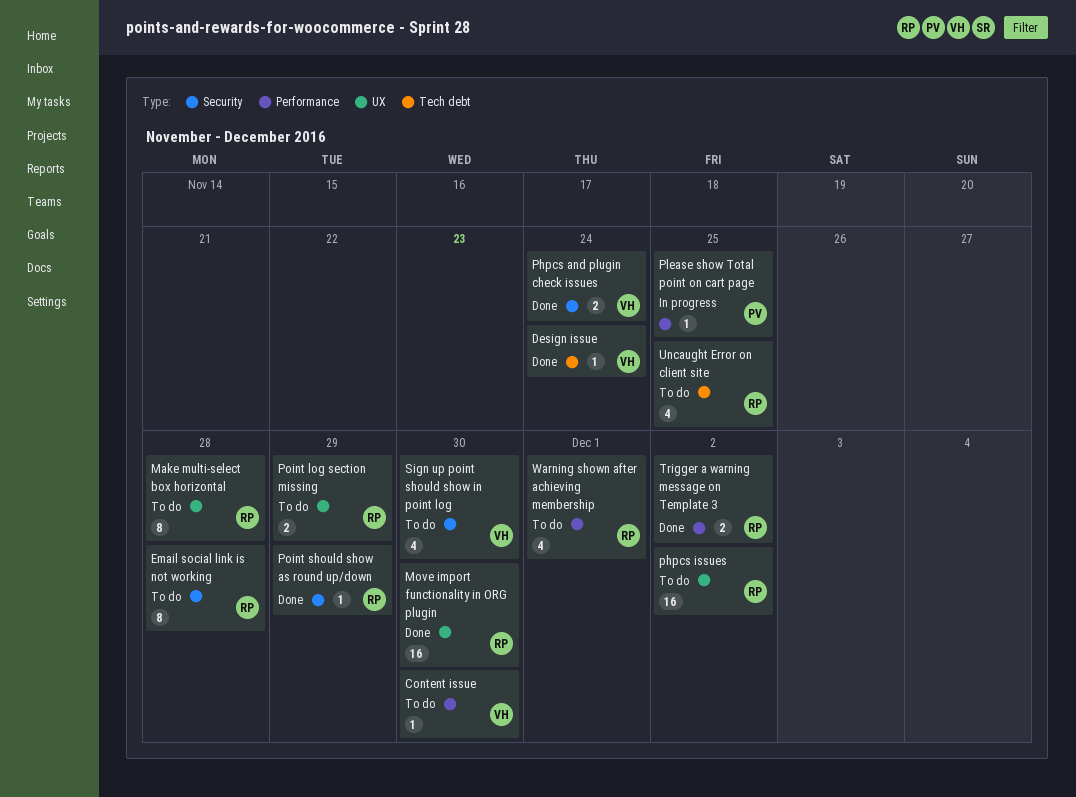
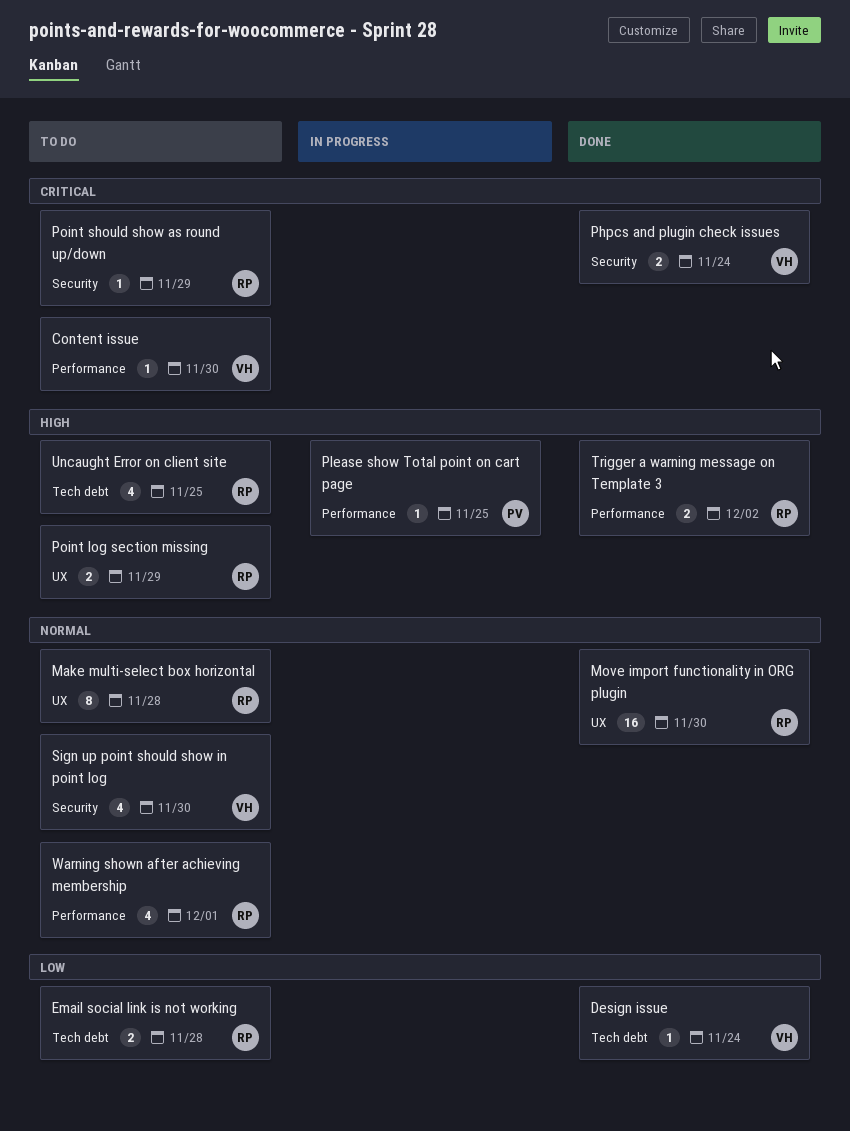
Email social link is not working, label: Security -> Tech debt
Email social link is not working, estimate: 8 -> 2
phpcs issues: present -> none
Point should show as round up/down, status: Done -> To do

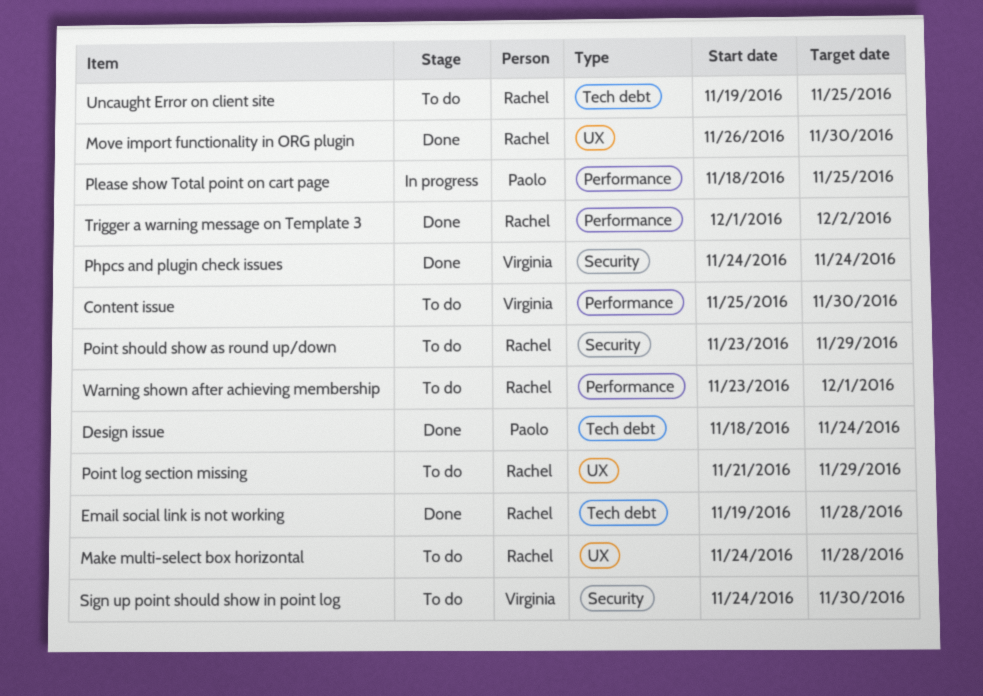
Design issue, owner: Virginia -> Paolo
Email social link is not working, status: To do -> Done

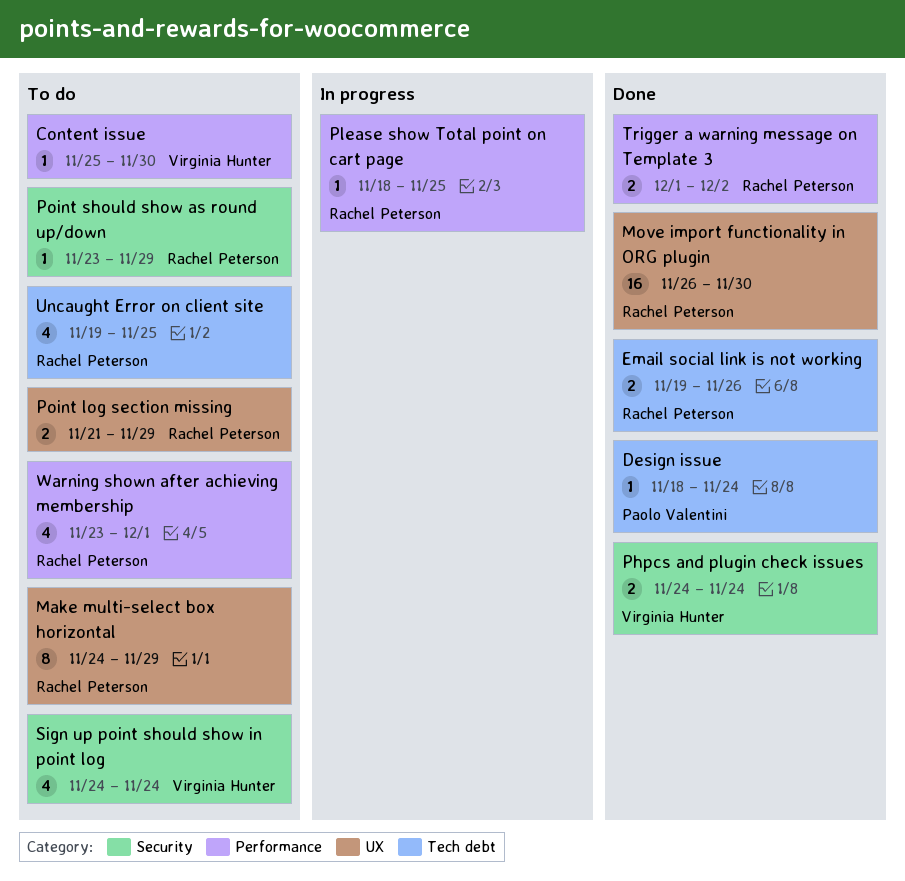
Email social link is not working, due: Nov 28 -> Nov 26
Make multi-select box horizontal, due: Nov 28 -> Nov 29
Please show Total point on cart page, owner: Paolo Valentini -> Rachel Peterson
Sign up point should show in point log, due: Nov 30 -> Nov 24

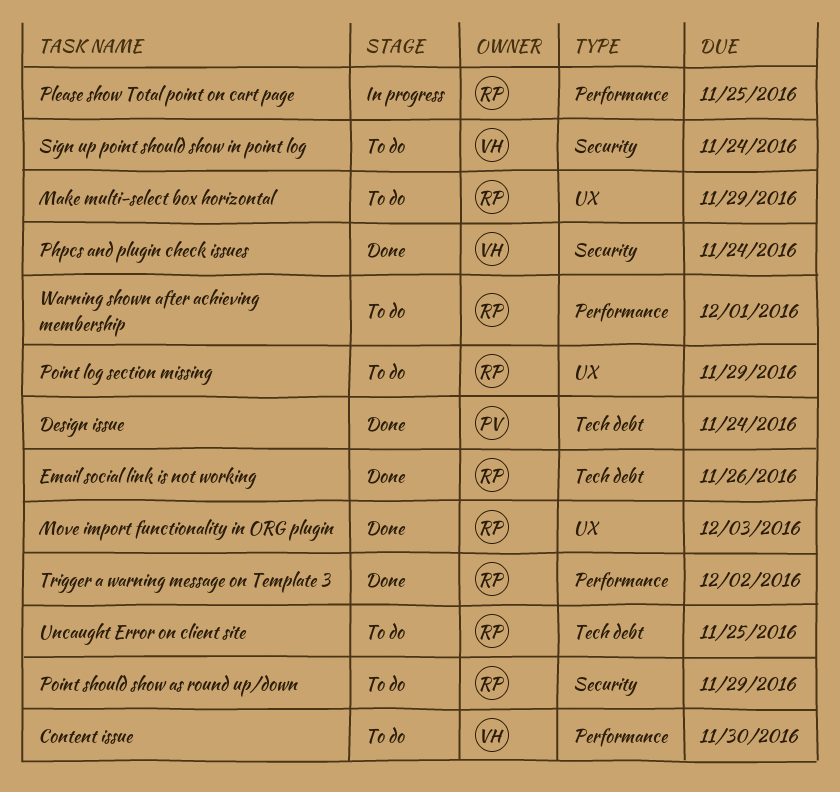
Move import functionality in ORG plugin, due: Nov 30 -> Dec 3

